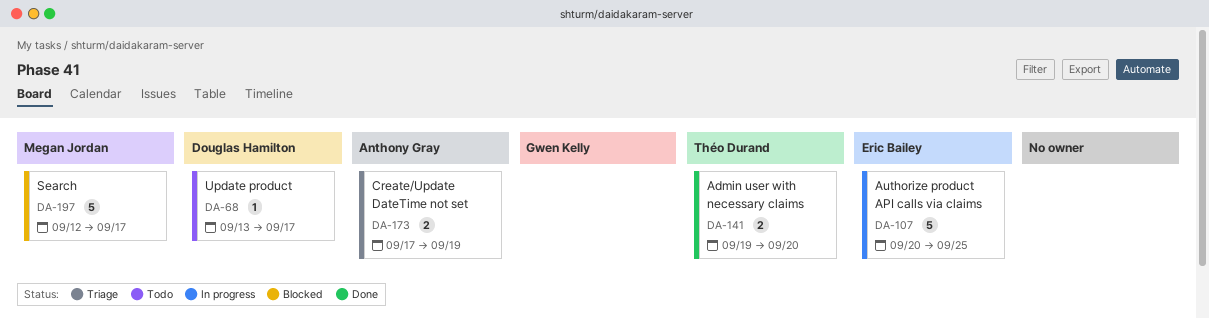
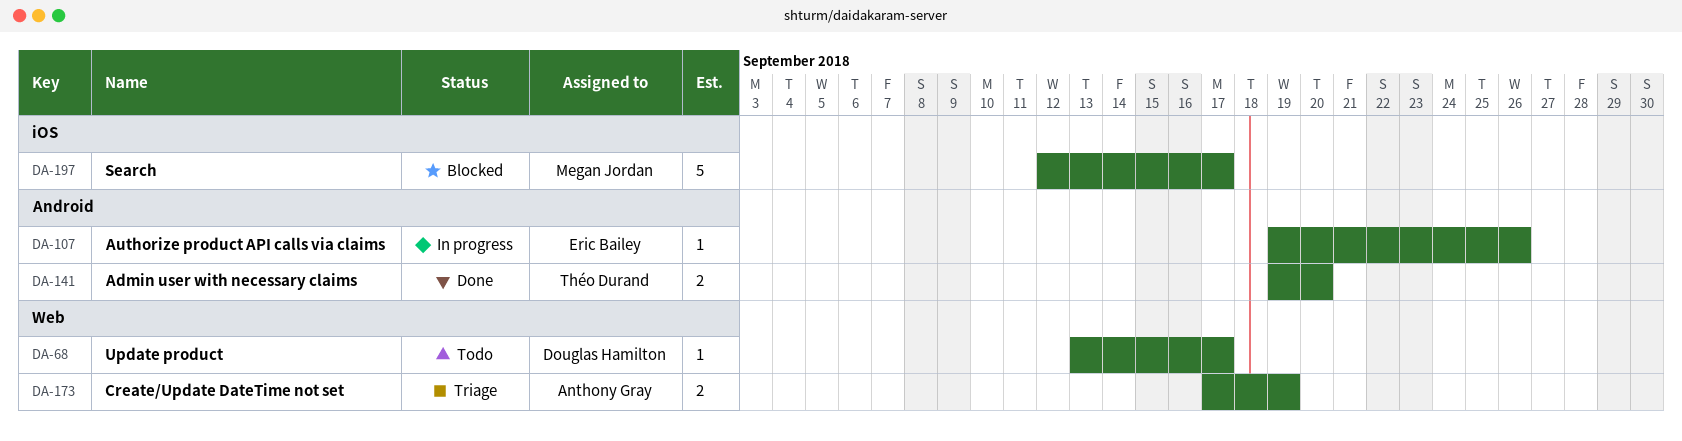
DA-107, estimate: 5 -> 1
DA-107, start: Sep 20 -> Sep 19
DA-107, due: Sep 25 -> Sep 26

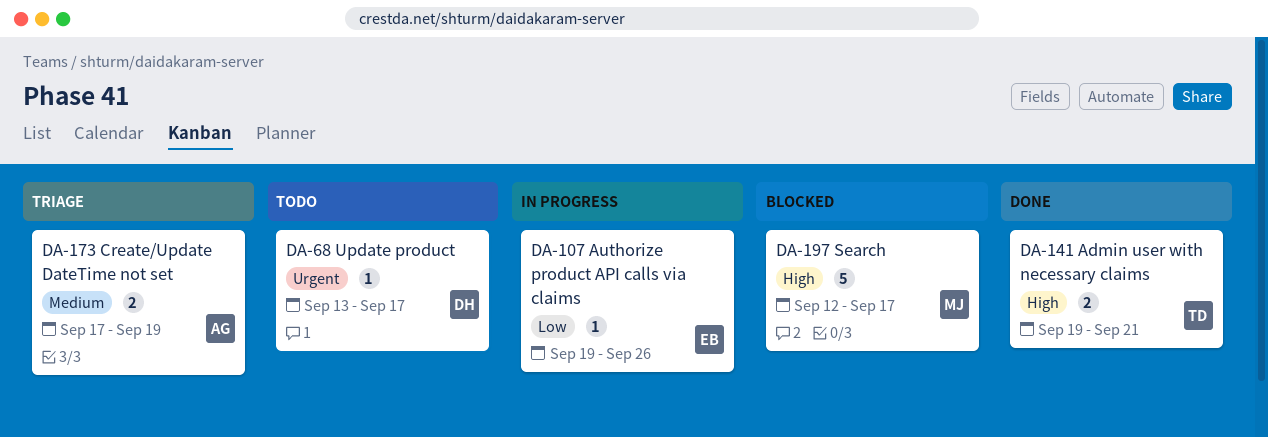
DA-141, due: Sep 20 -> Sep 21

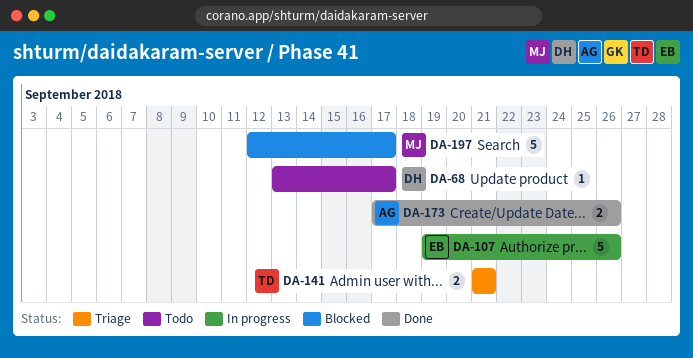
DA-107, estimate: 1 -> 5
DA-141, status: Done -> Triage
DA-141, start: Sep 19 -> Sep 21
DA-173, status: Triage -> Done
DA-173, due: Sep 19 -> Sep 26

